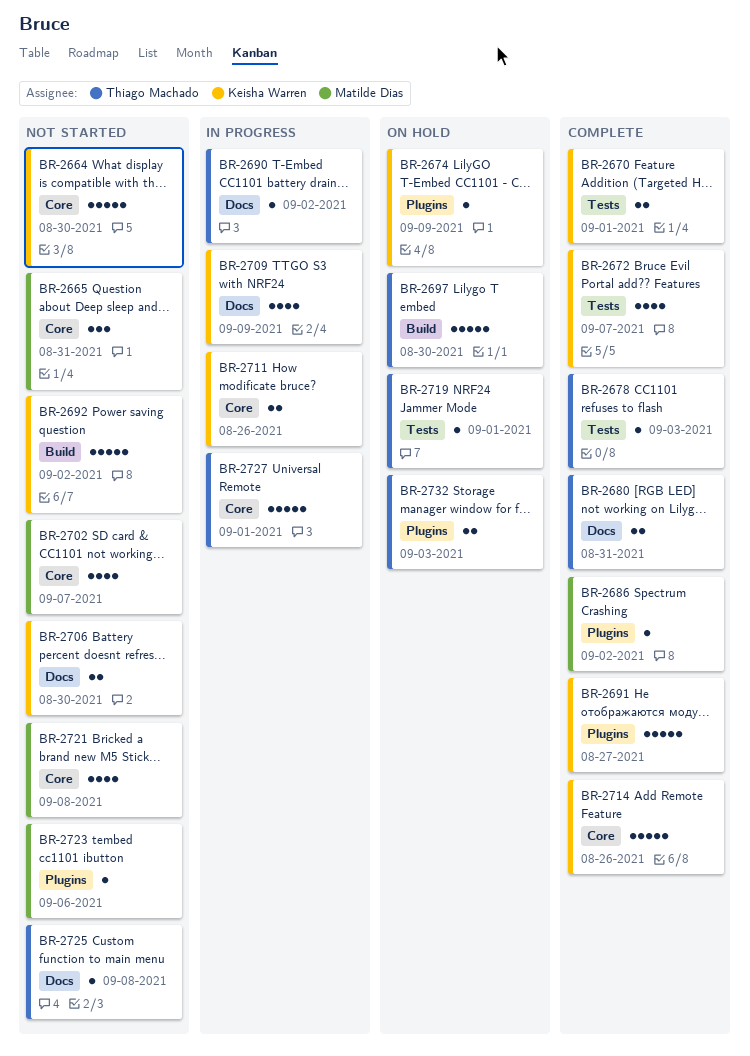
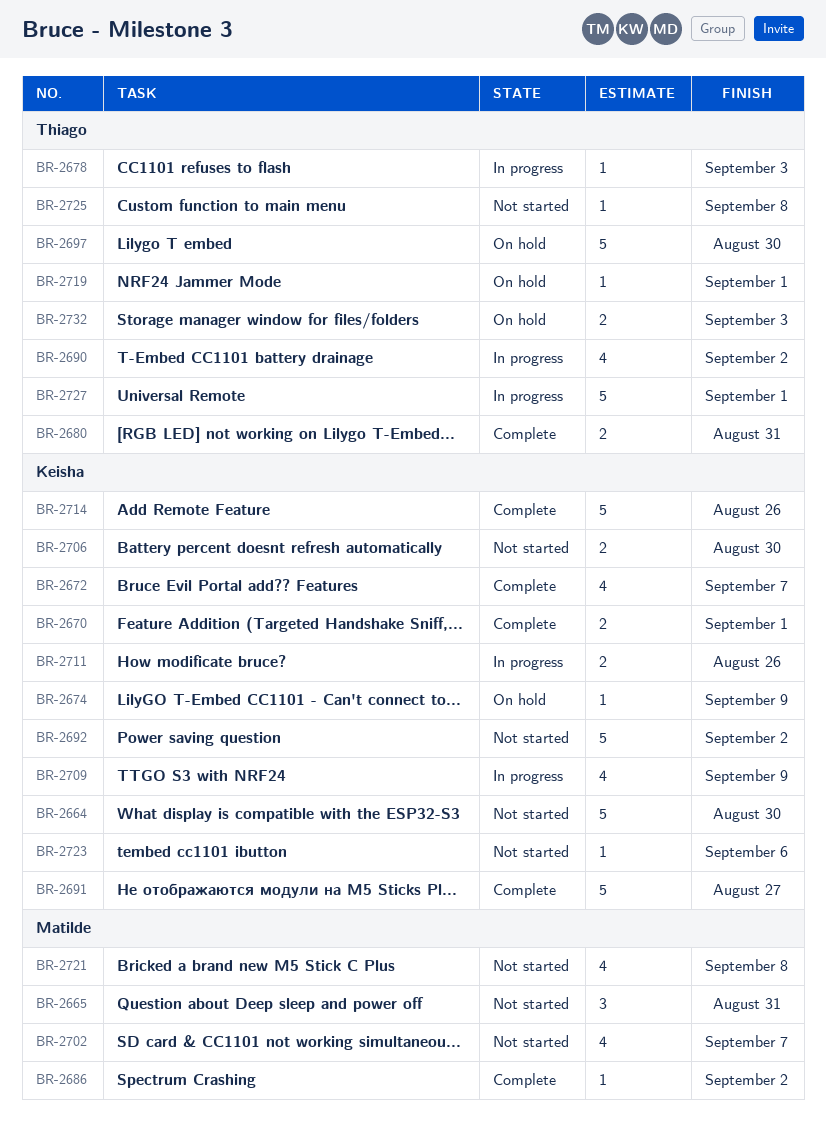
BR-2678, status: Complete -> In progress
BR-2690, estimate: 1 -> 4
BR-2723, owner: Matilde Dias -> Keisha Warren

